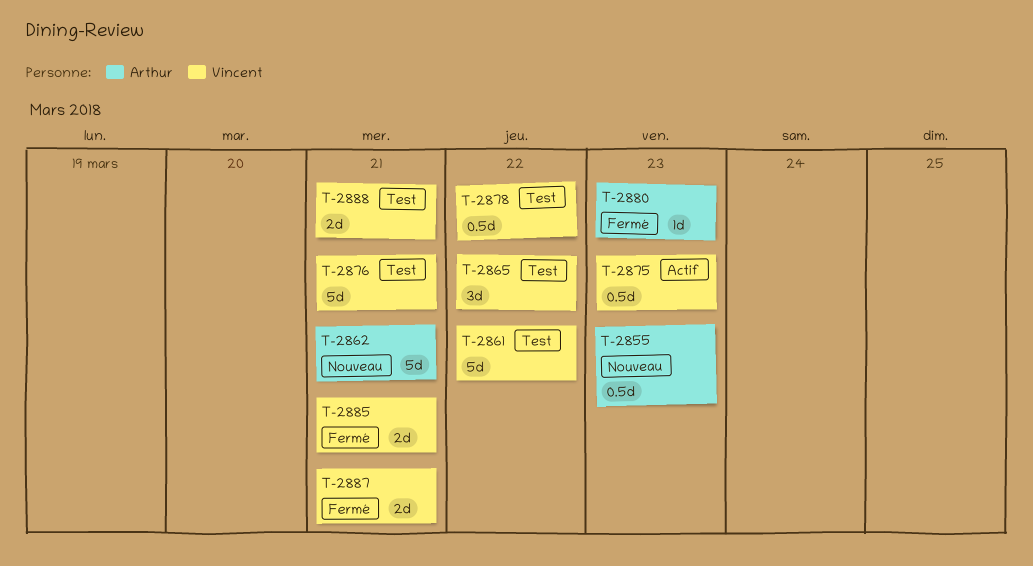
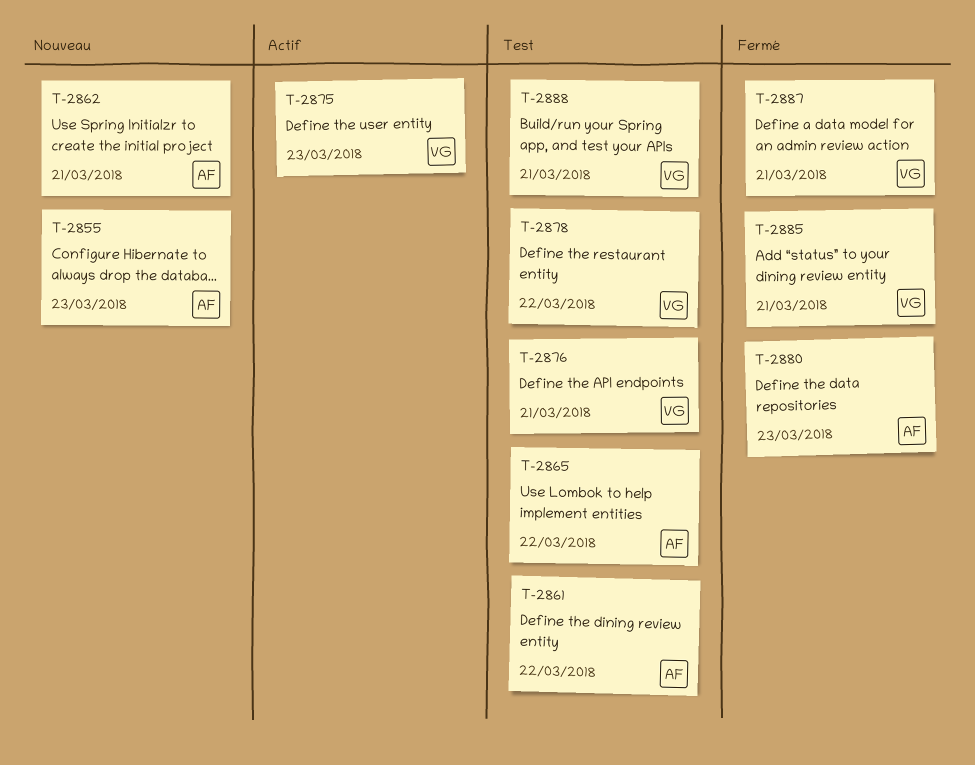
T-2861, owner: Vincent -> Arthur
T-2865, owner: Vincent -> Arthur

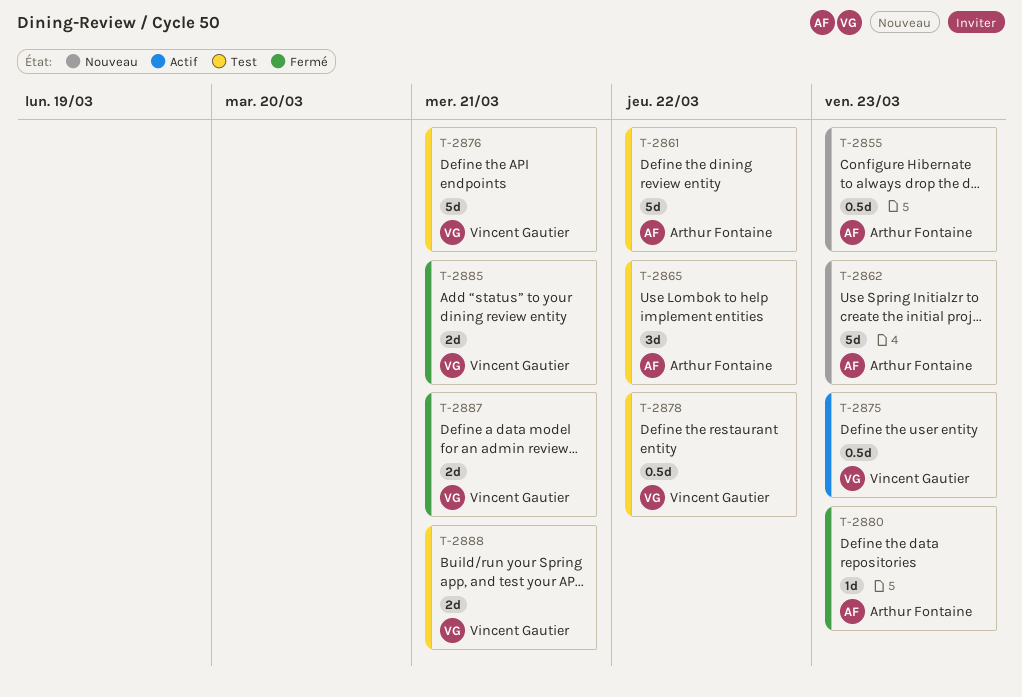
T-2862, due: Mar 21 -> Mar 23

